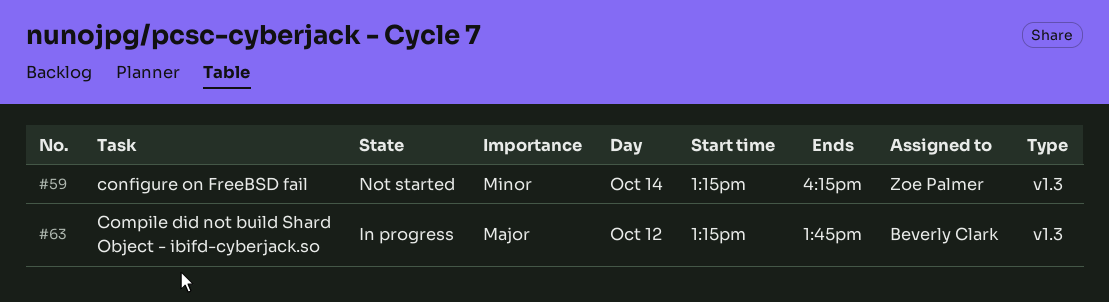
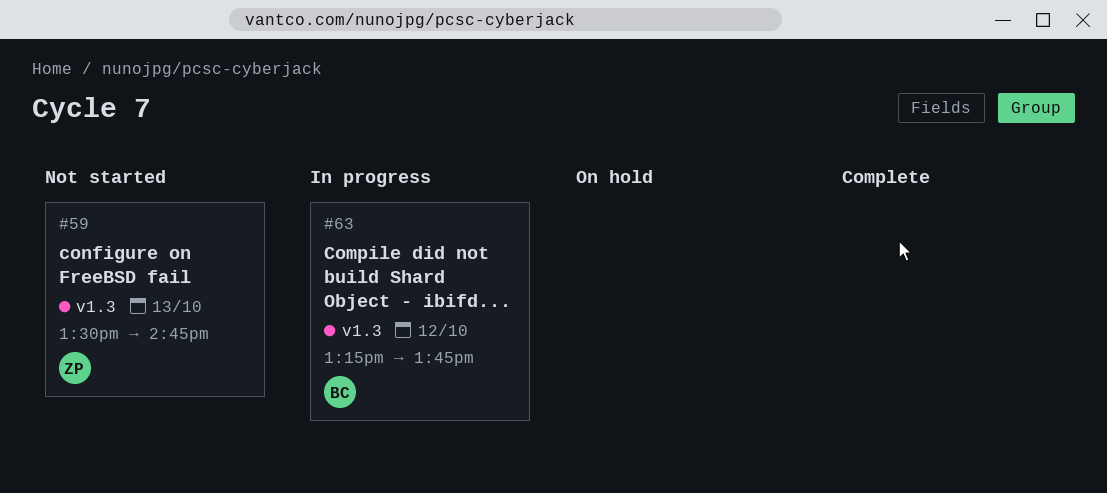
#59, day: Oct 14 -> Oct 13
#59, begins: 13:15 -> 13:30
#59, ends: 16:15 -> 14:45

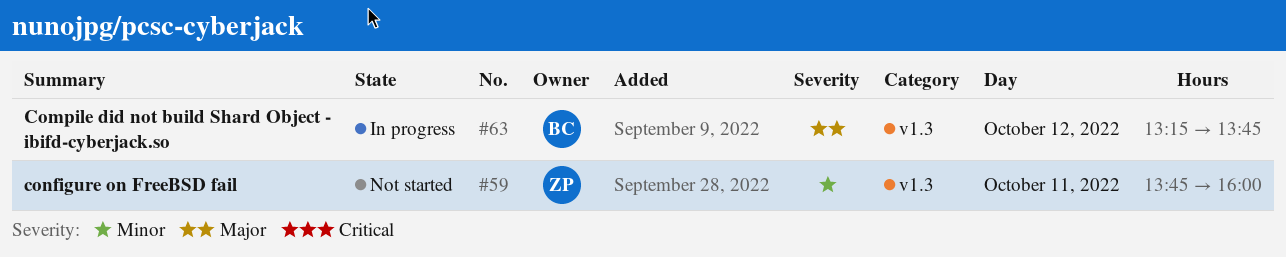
#59, day: Oct 13 -> Oct 11
#59, begins: 13:30 -> 13:45
#59, ends: 14:45 -> 16:00

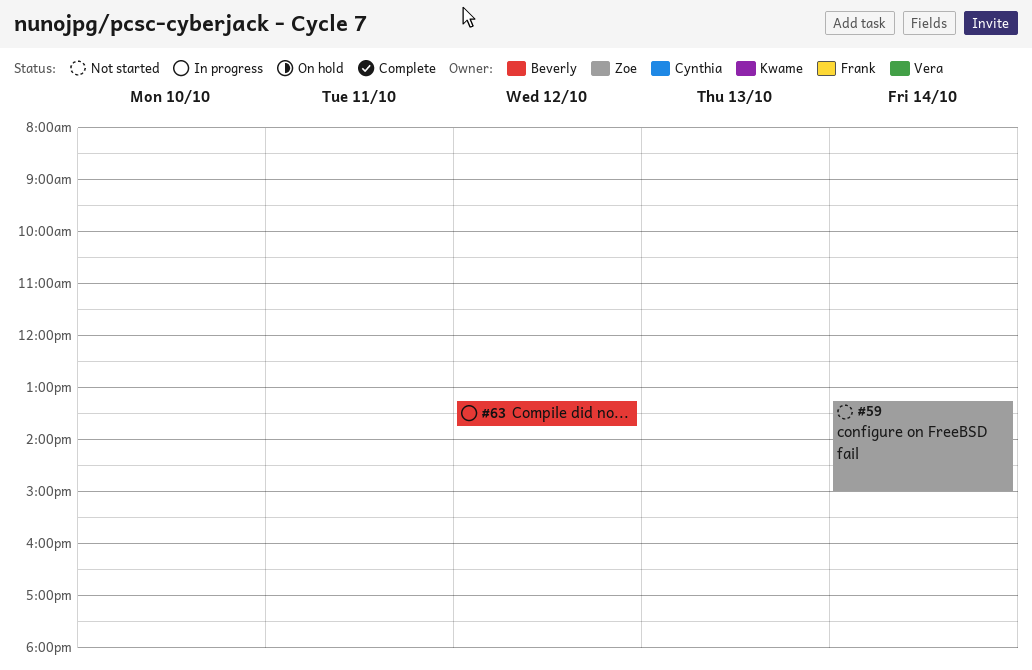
#59, day: Oct 11 -> Oct 14
#59, begins: 13:45 -> 13:15
#59, ends: 16:00 -> 15:00

